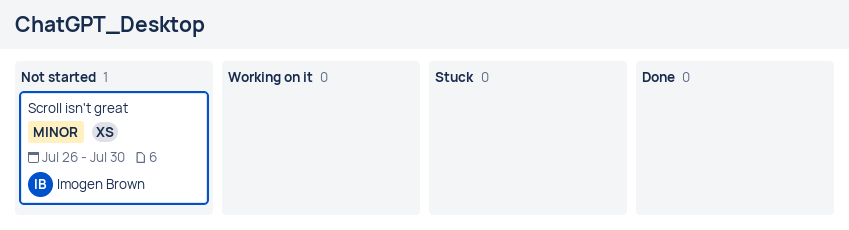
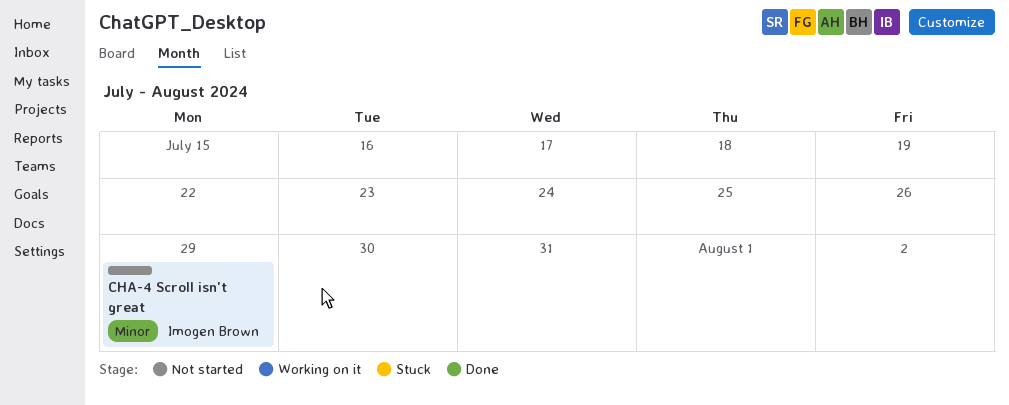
Scroll isn't great, due: Jul 30 -> Jul 29

